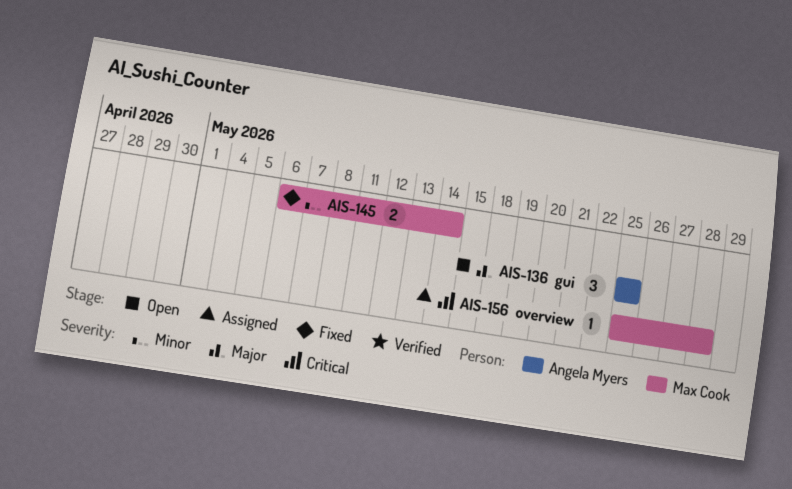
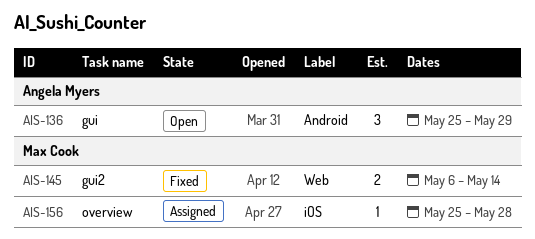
AIS-136, due: May 25 -> May 29

